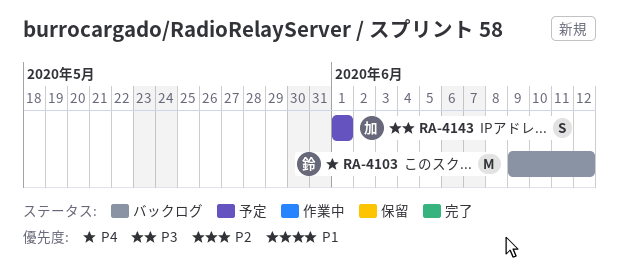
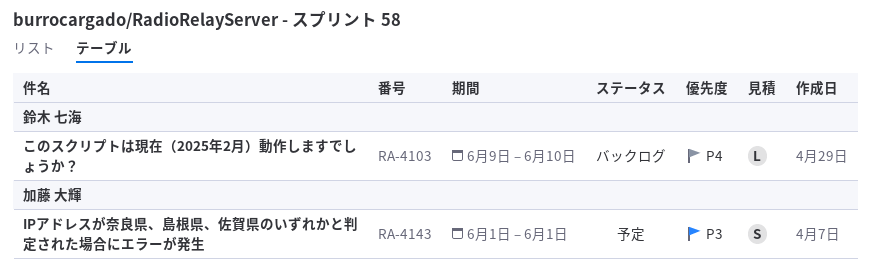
RA-4103, estimate: M -> L
RA-4103, due: Jun 12 -> Jun 10

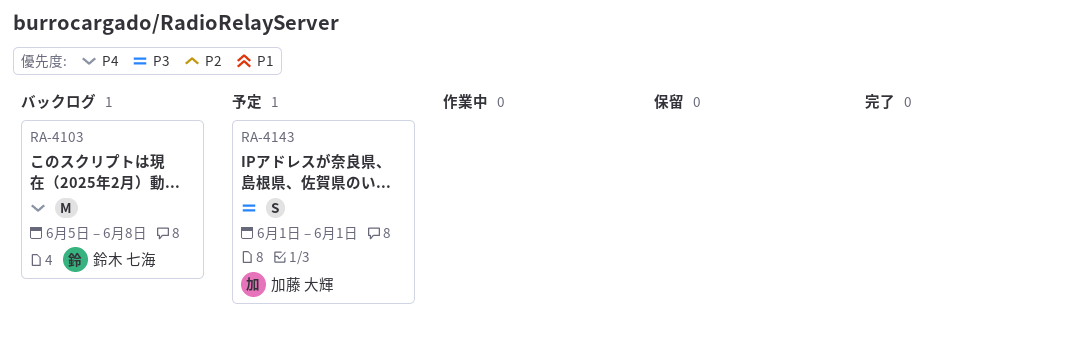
RA-4103, estimate: L -> M
RA-4103, start: Jun 9 -> Jun 5
RA-4103, due: Jun 10 -> Jun 8

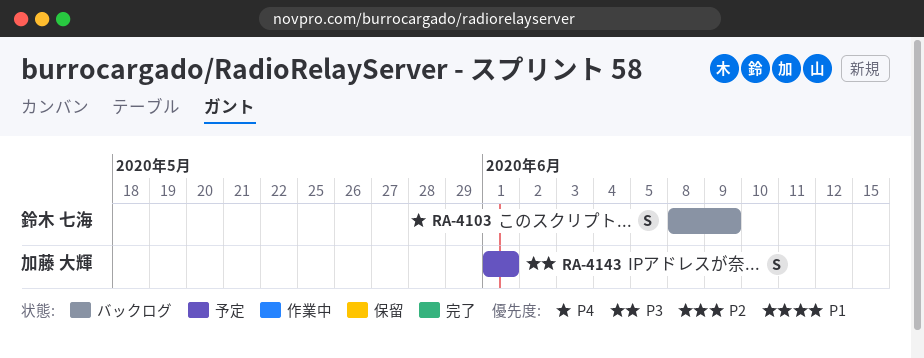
RA-4103, estimate: M -> S
RA-4103, start: Jun 5 -> Jun 8
RA-4103, due: Jun 8 -> Jun 9

